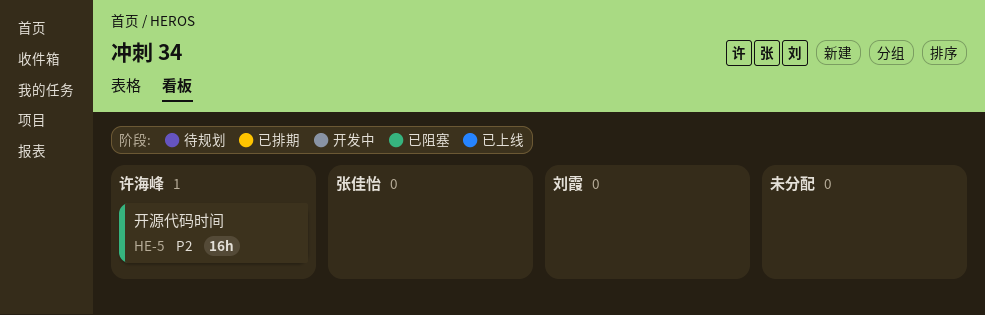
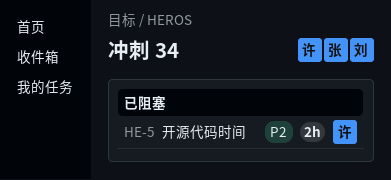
HE-5, estimate: 16h -> 2h

